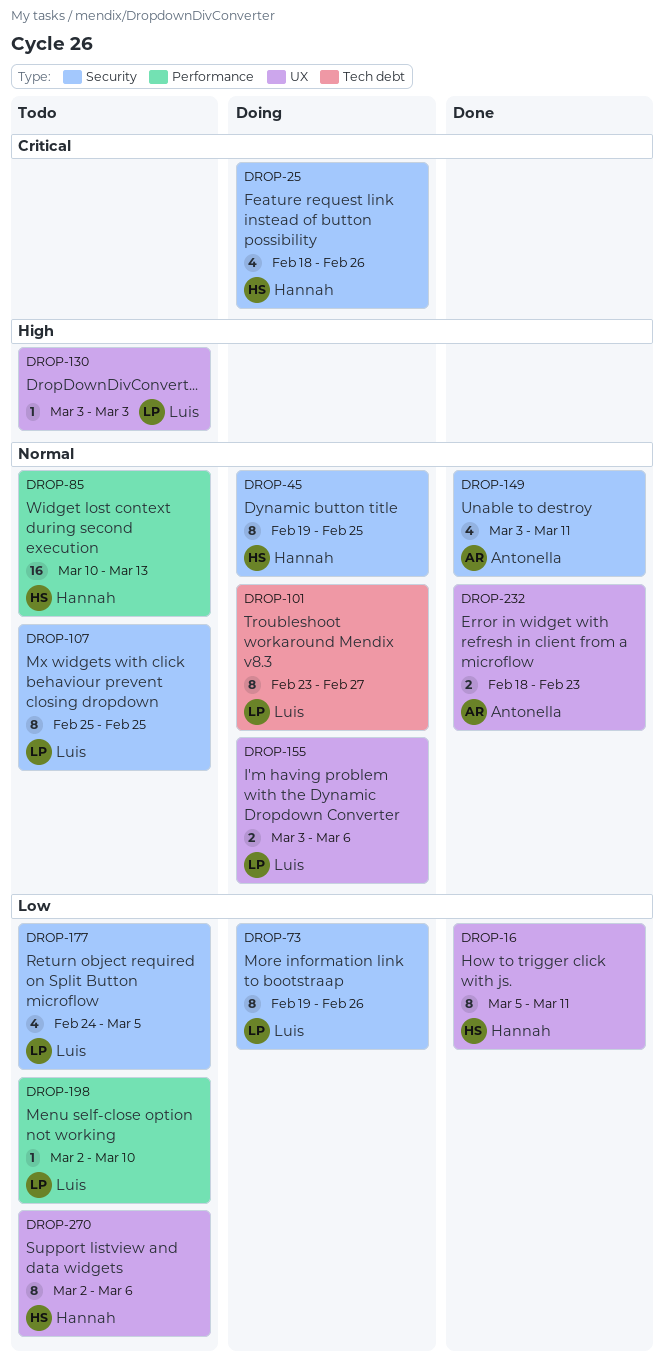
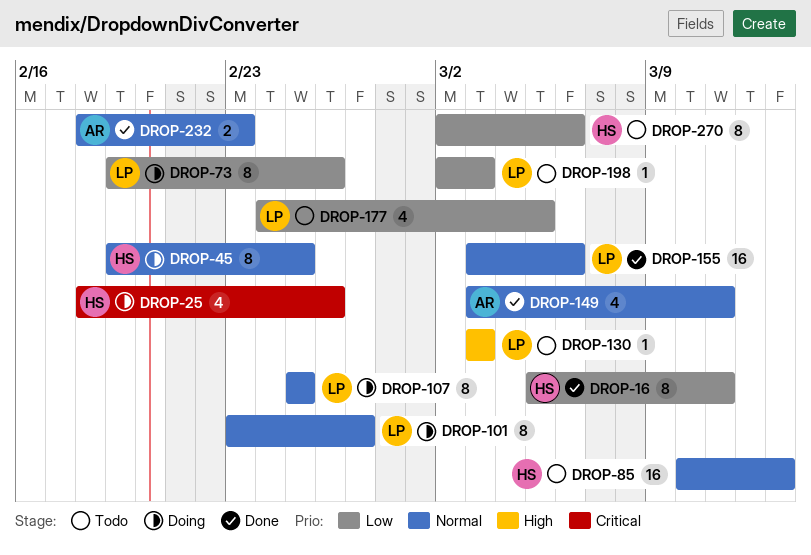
DROP-107, status: Todo -> Doing
DROP-155, status: Doing -> Done
DROP-155, estimate: 2 -> 16
DROP-198, due: Mar 10 -> Mar 3

